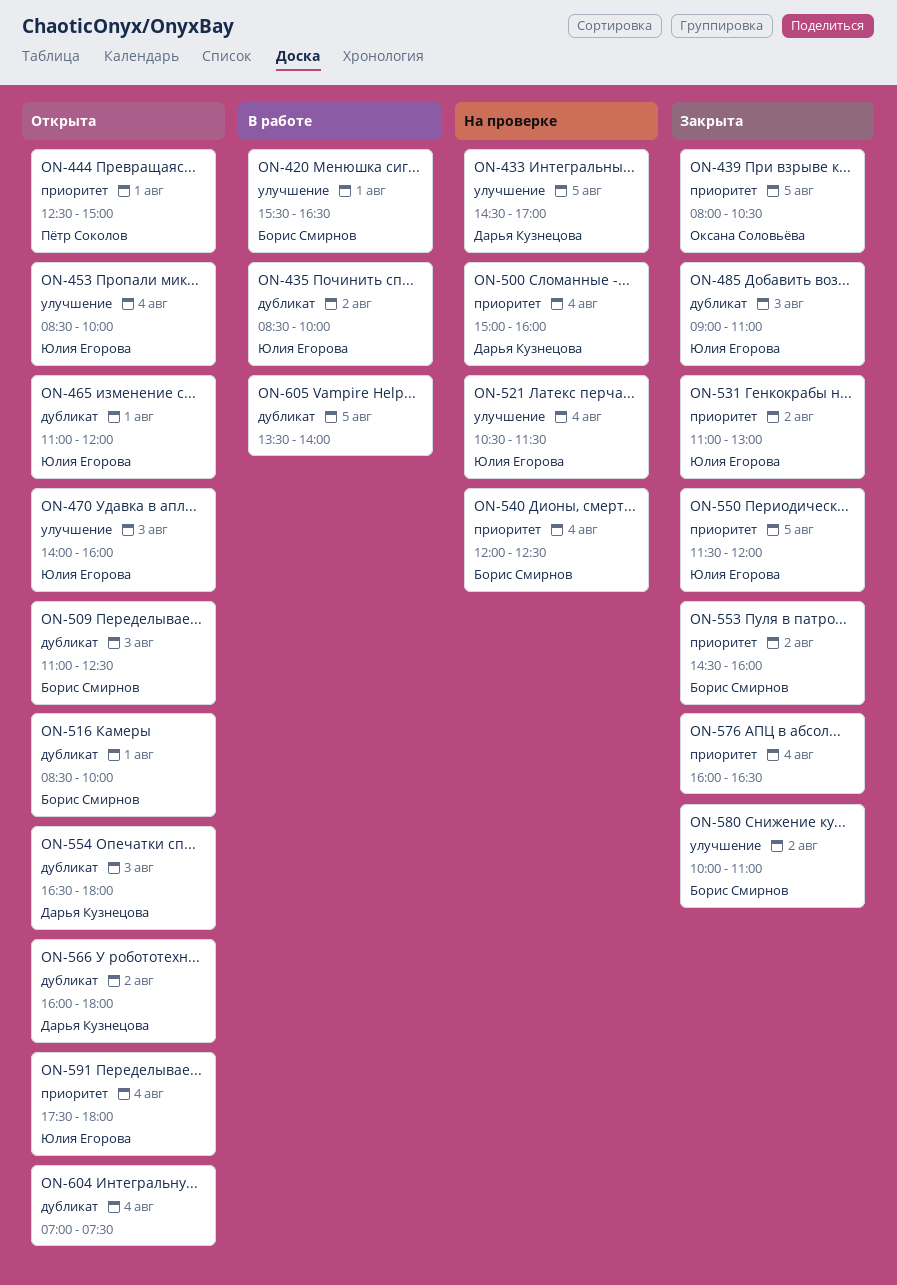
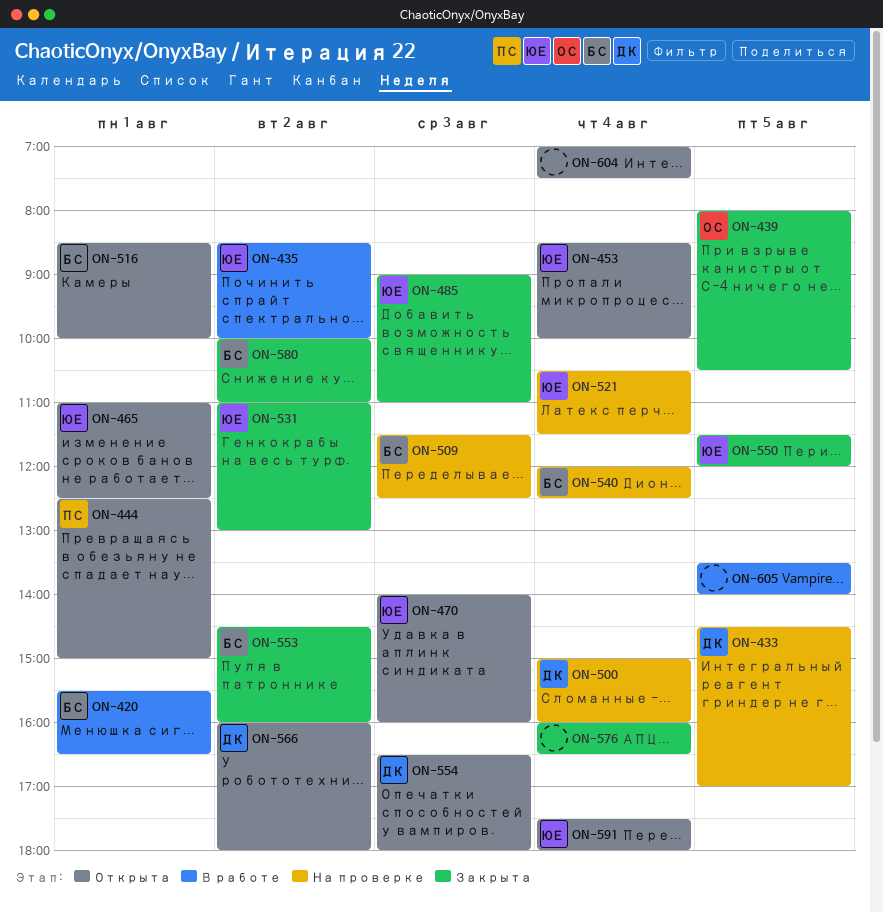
ON-465, ends: 12:00 -> 12:30
ON-509, status: Открыта -> На проверке
ON-509, begins: 11:00 -> 11:30

